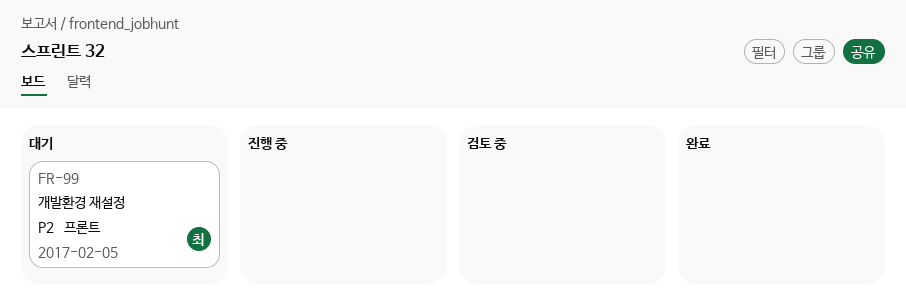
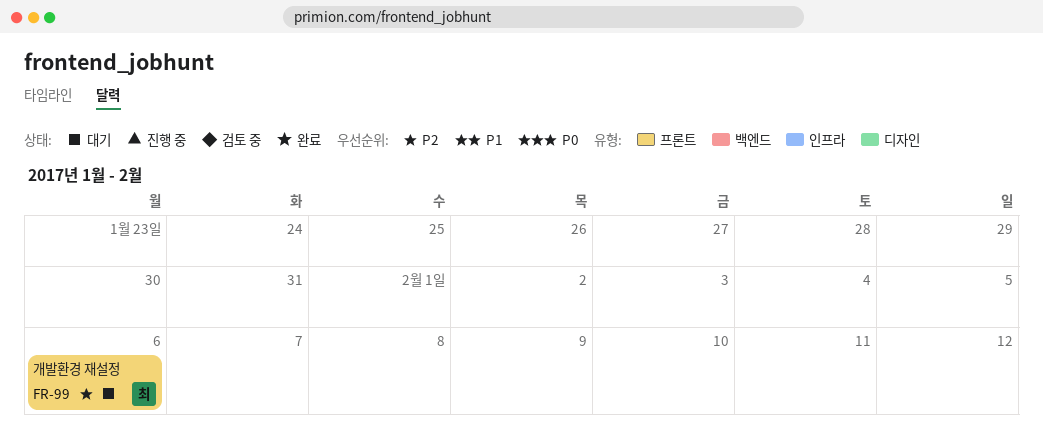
FR-99, due: Feb 5 -> Feb 6

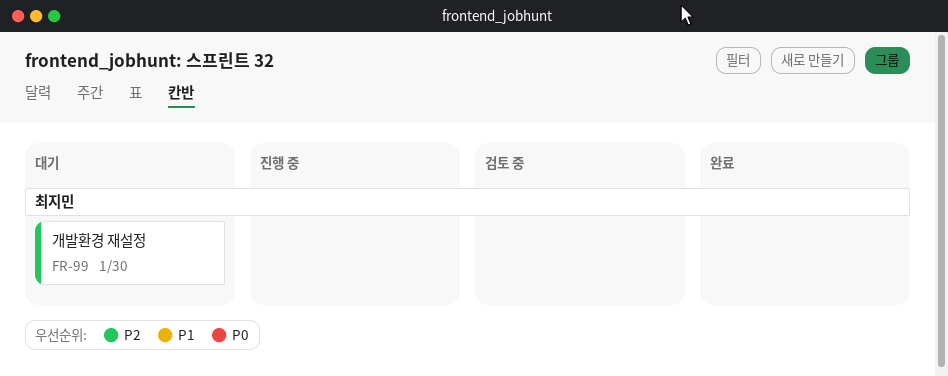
FR-99, due: Feb 6 -> Jan 30

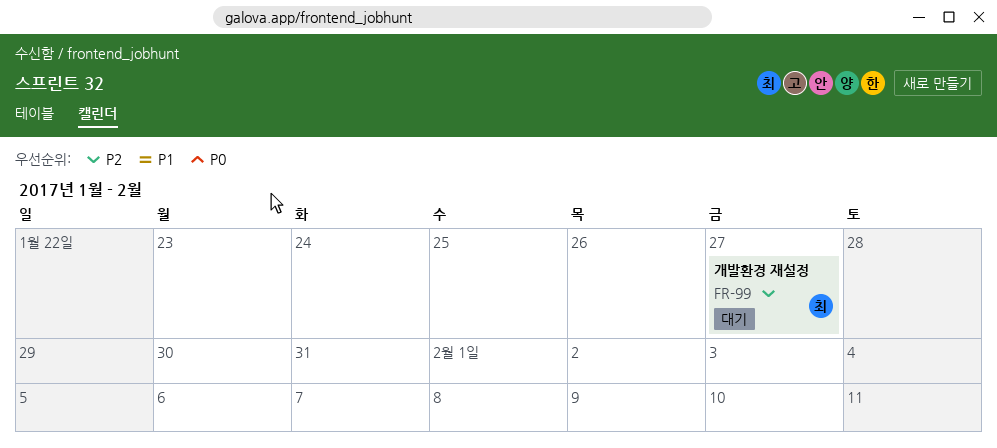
FR-99, due: Jan 30 -> Jan 27

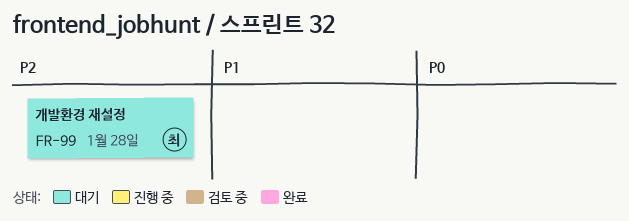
FR-99, due: Jan 27 -> Jan 28

